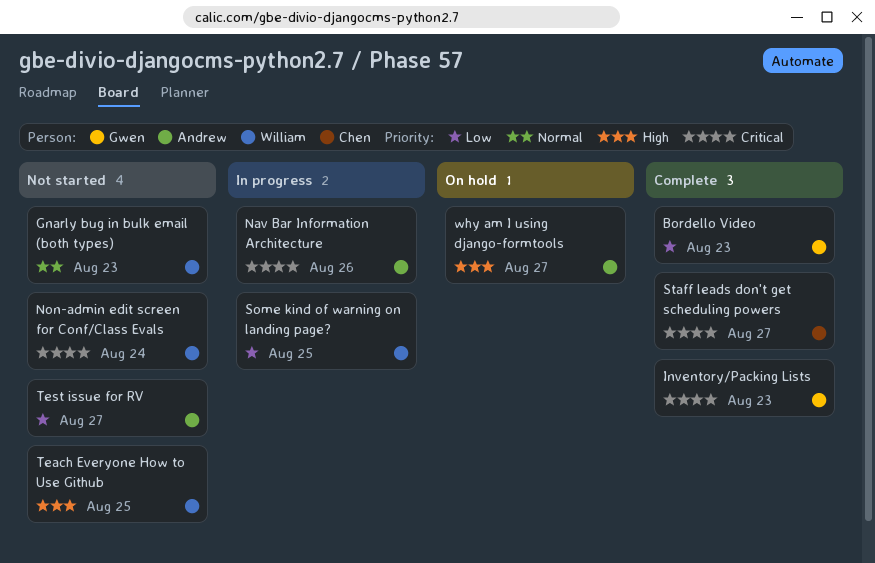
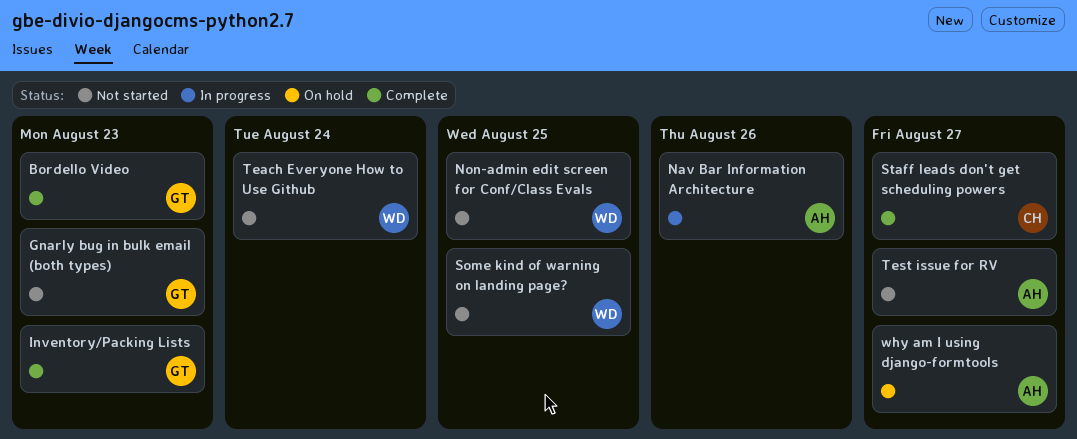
Gnarly bug in bulk email (both types), owner: William -> Gwen
Non-admin edit screen for Conf/Class Evals, due: Aug 24 -> Aug 25
Some kind of warning on landing page?, status: In progress -> Not started
Teach Everyone How to Use Github, due: Aug 25 -> Aug 24

